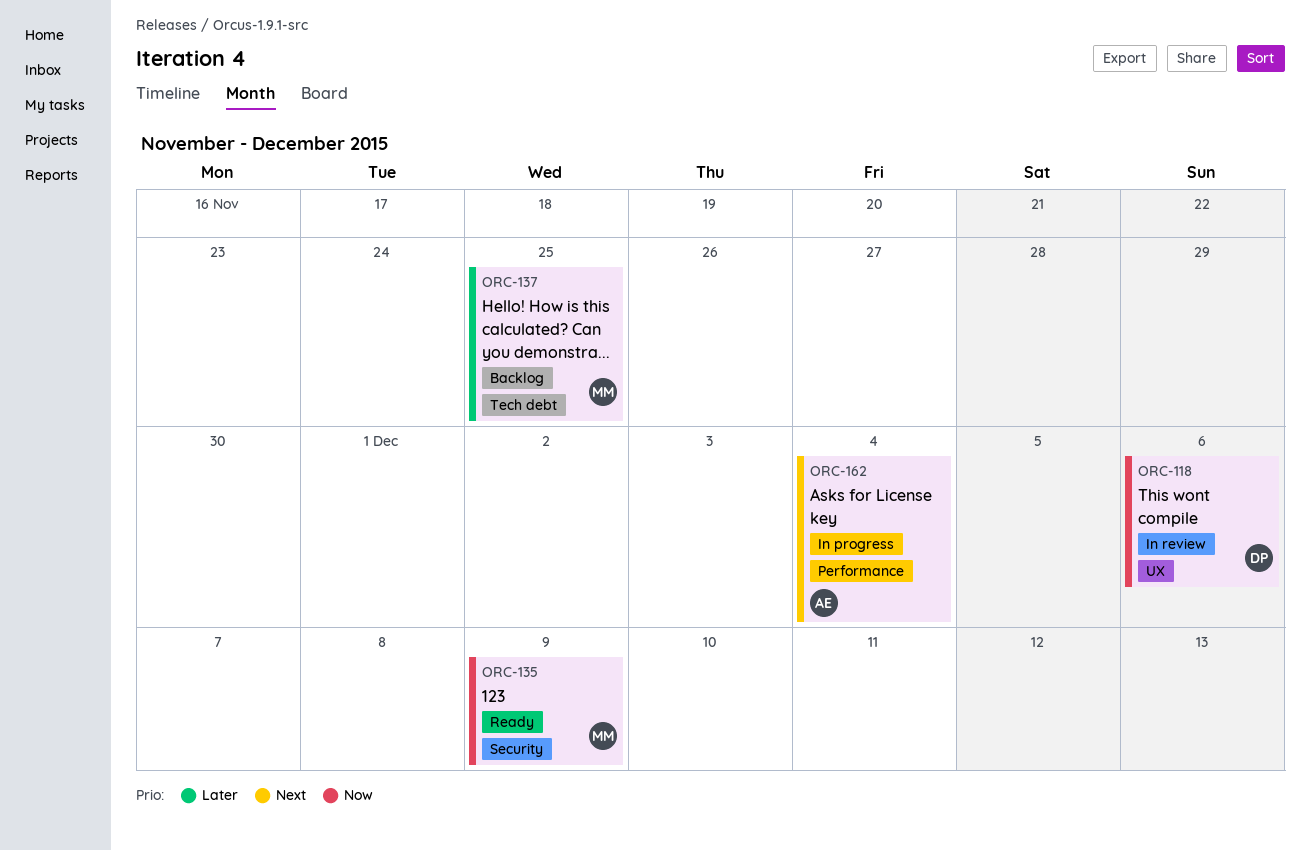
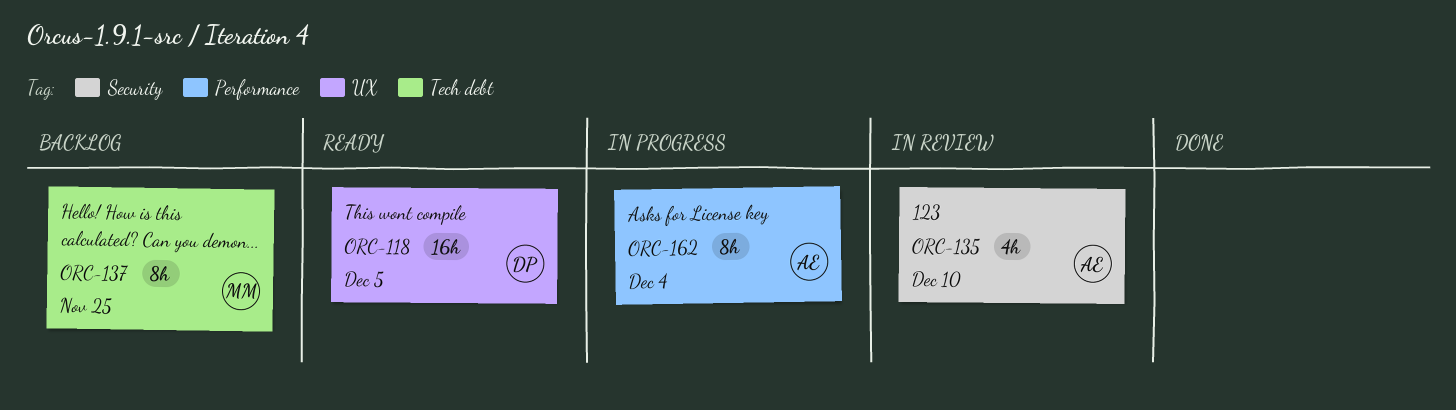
ORC-118, status: In review -> Ready
ORC-118, due: Dec 6 -> Dec 5
ORC-135, status: Ready -> In review
ORC-135, owner: MM -> AE
ORC-135, due: Dec 9 -> Dec 10

